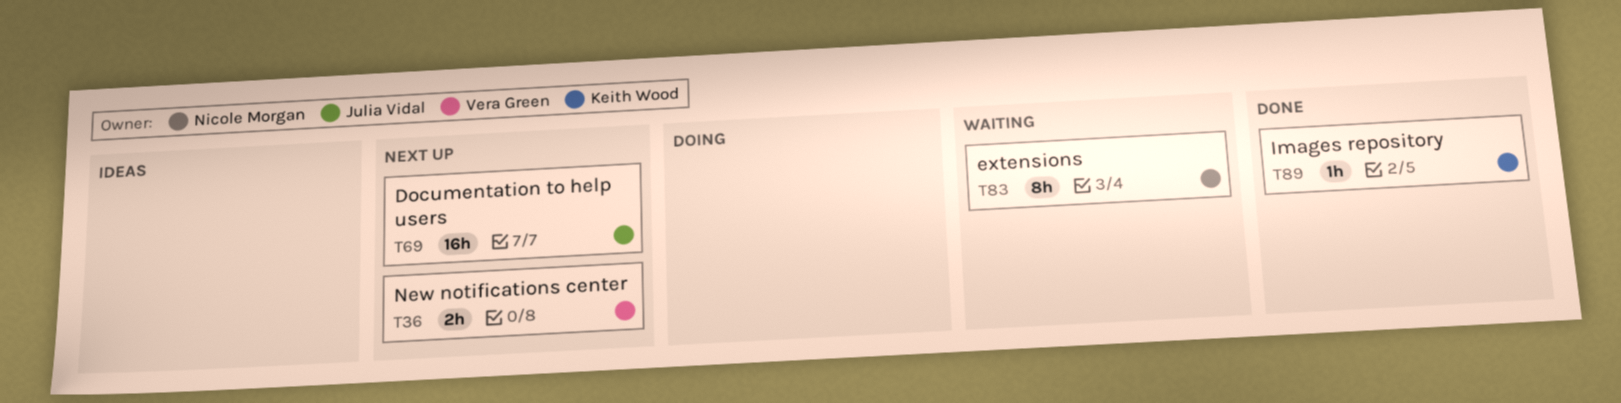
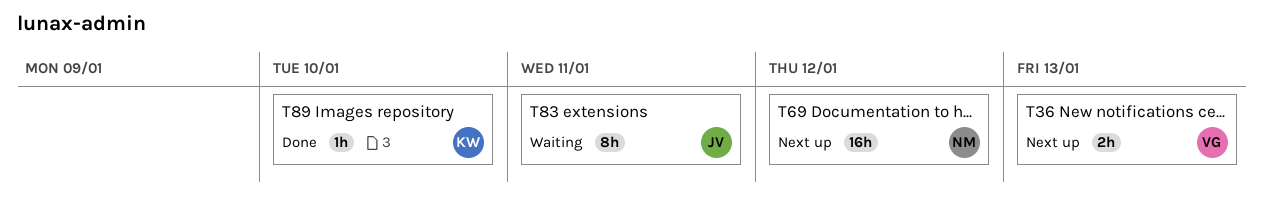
T69, owner: Julia Vidal -> Nicole Morgan
T83, owner: Nicole Morgan -> Julia Vidal

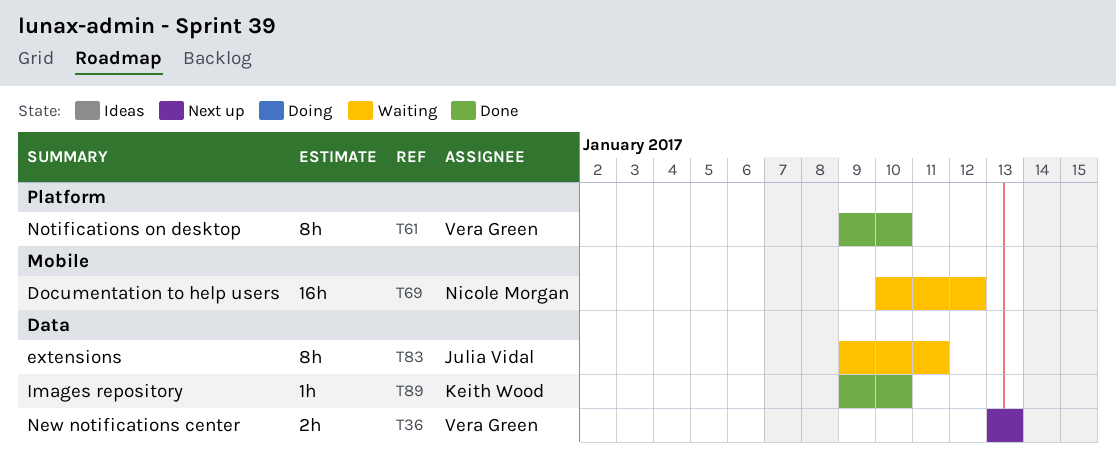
T61: none -> present
T69, status: Next up -> Waiting

